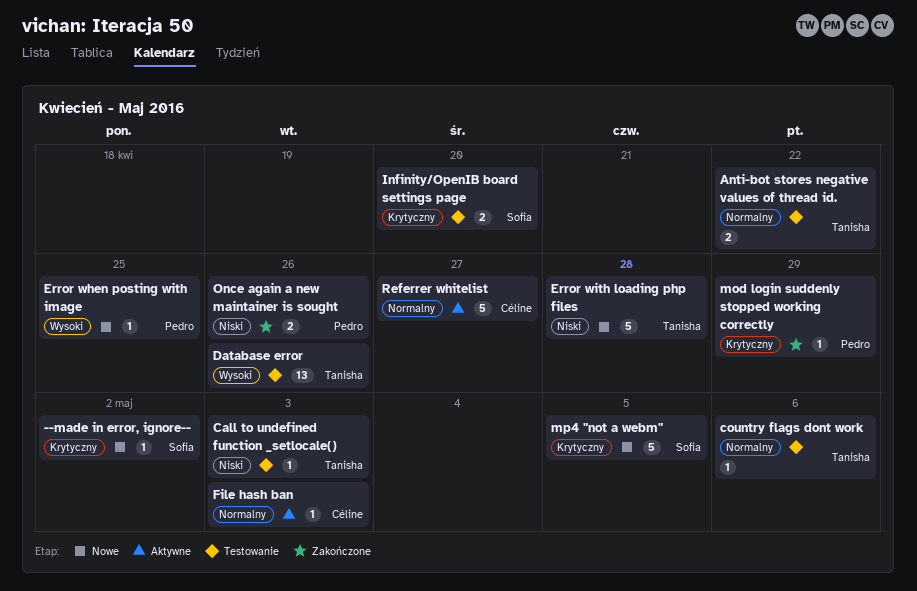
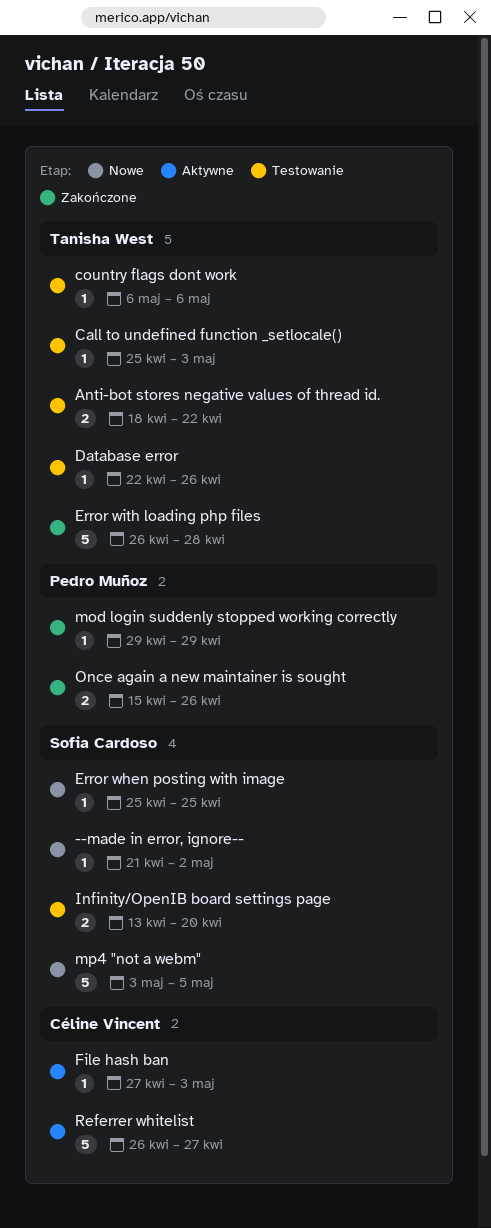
Database error, estimate: 13 -> 1
Error when posting with image, owner: Pedro Muñoz -> Sofia Cardoso
Error with loading php files, status: Nowe -> Zakończone

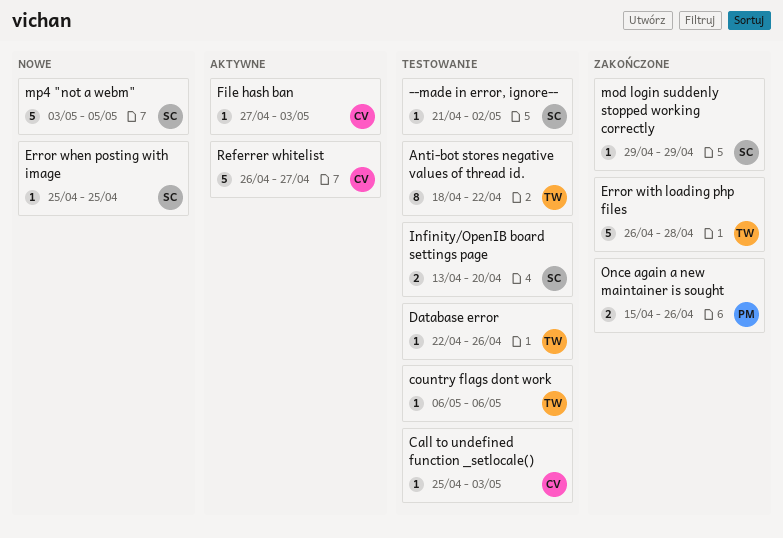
--made in error, ignore--, status: Nowe -> Testowanie
Anti-bot stores negative values of thread id., estimate: 2 -> 8
Call to undefined function _setlocale(), owner: Tanisha West -> Céline Vincent
mod login suddenly stopped working correctly, owner: Pedro Muñoz -> Sofia Cardoso

